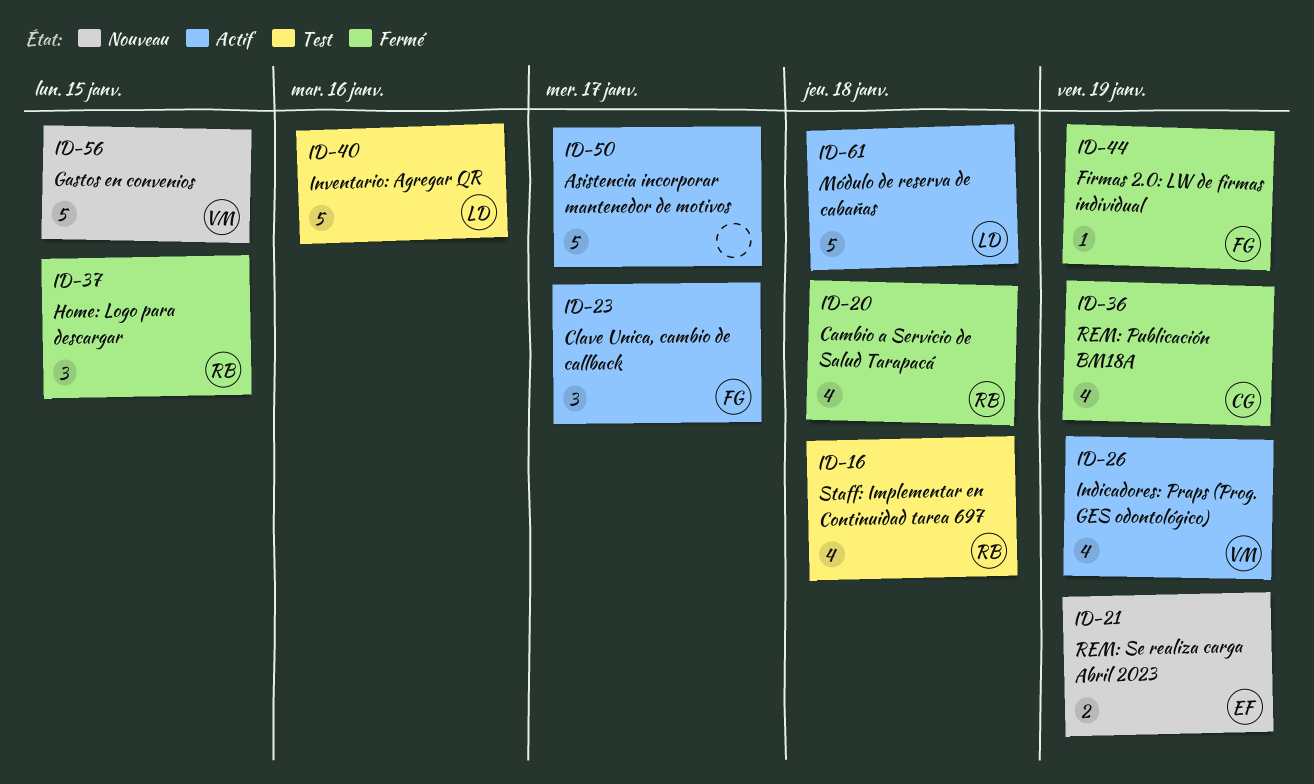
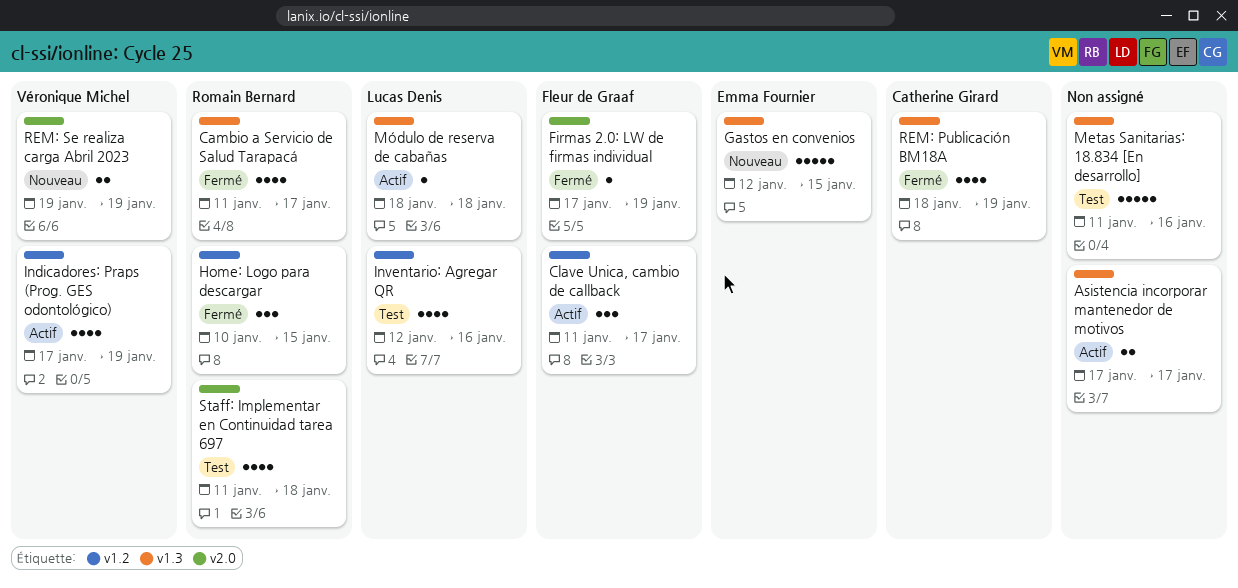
Asistencia incorporar mantenedor de motivos, estimate: 5 -> 2
Cambio a Servicio de Salud Tarapacá, due: Jan 18 -> Jan 17
Gastos en convenios, owner: Véronique Michel -> Emma Fournier
Inventario: Agregar QR, estimate: 5 -> 4
Metas Sanitarias: 18.834 [En desarrollo]: none -> present
Módulo de reserva de cabañas, estimate: 5 -> 1
REM: Se realiza carga Abril 2023, owner: Emma Fournier -> Véronique Michel

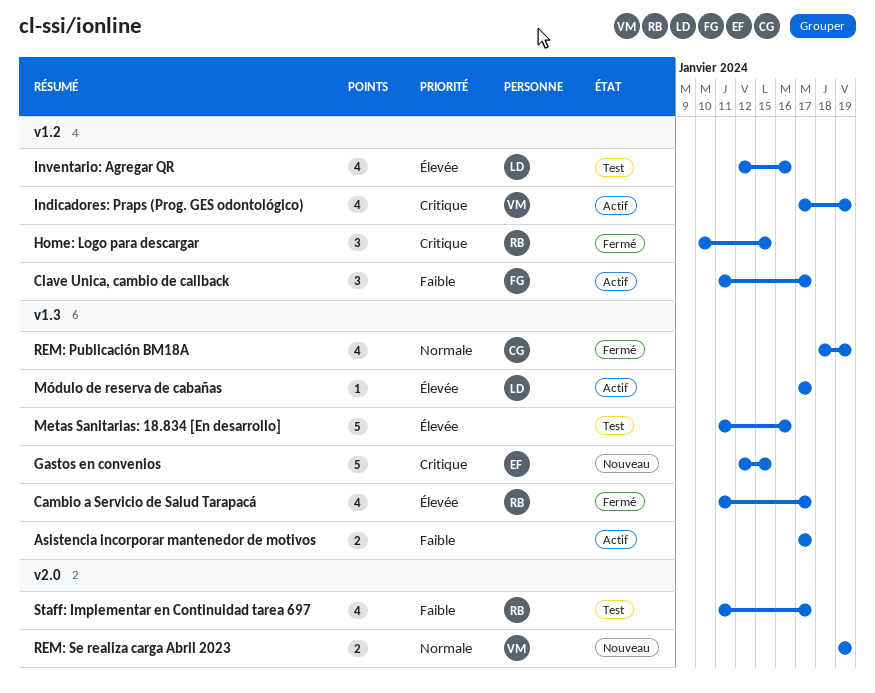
Firmas 2.0: LW de firmas individual: present -> none
Módulo de reserva de cabañas, start: Jan 18 -> Jan 17
Módulo de reserva de cabañas, due: Jan 18 -> Jan 17
Staff: Implementar en Continuidad tarea 697, due: Jan 18 -> Jan 17

